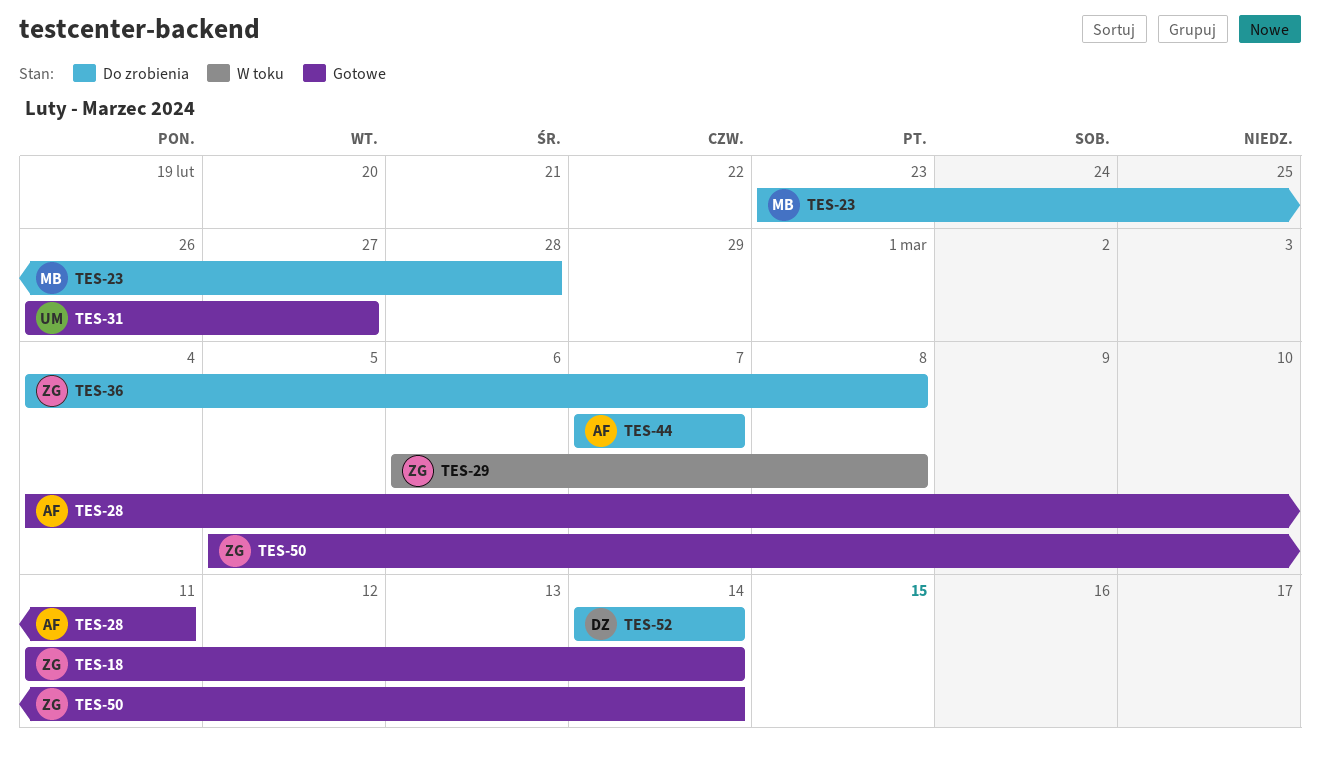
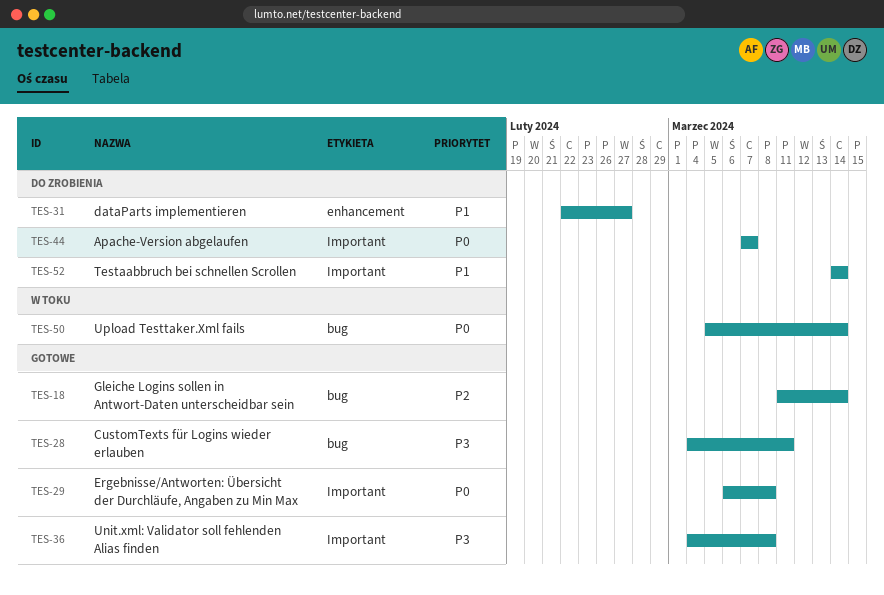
TES-23: present -> none
TES-29, status: W toku -> Gotowe
TES-31, status: Gotowe -> Do zrobienia
TES-31, start: Feb 26 -> Feb 22
TES-36, status: Do zrobienia -> Gotowe
TES-50, status: Gotowe -> W toku

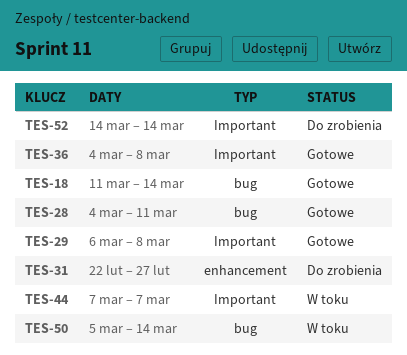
TES-44, status: Do zrobienia -> W toku

